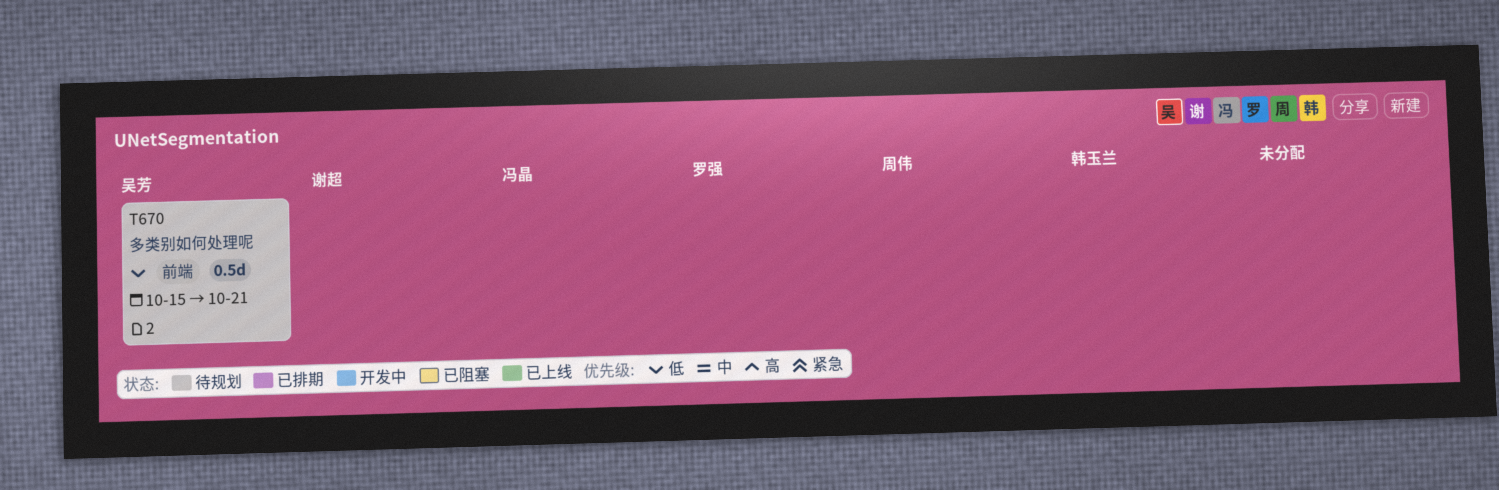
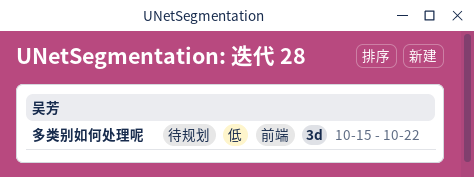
多类别如何处理呢, estimate: 0.5d -> 3d
多类别如何处理呢, due: Oct 21 -> Oct 22

